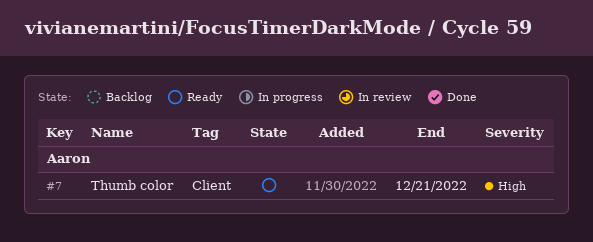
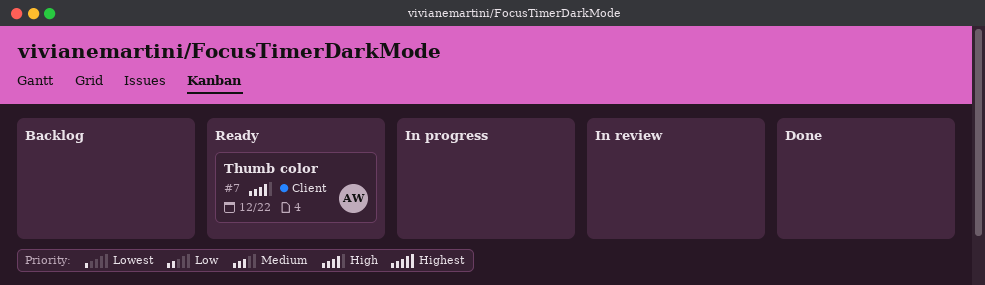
#7, due: Dec 21 -> Dec 22

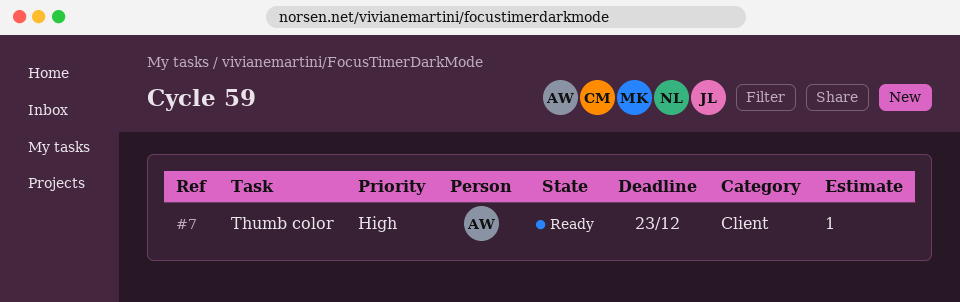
#7, due: Dec 22 -> Dec 23

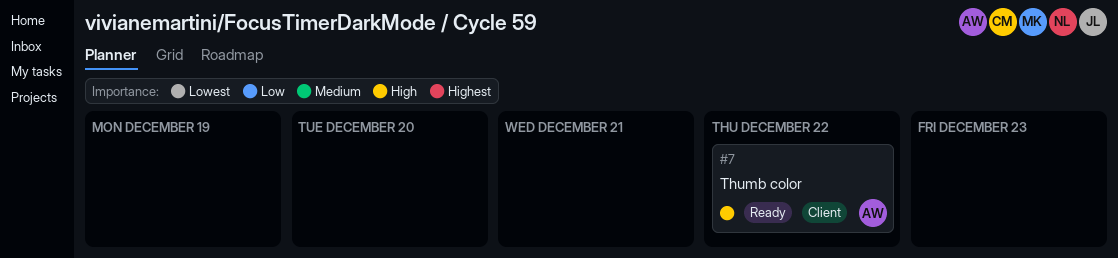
#7, due: Dec 23 -> Dec 22

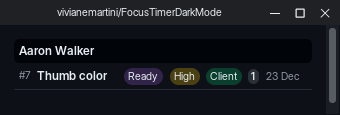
#7, due: Dec 22 -> Dec 23

